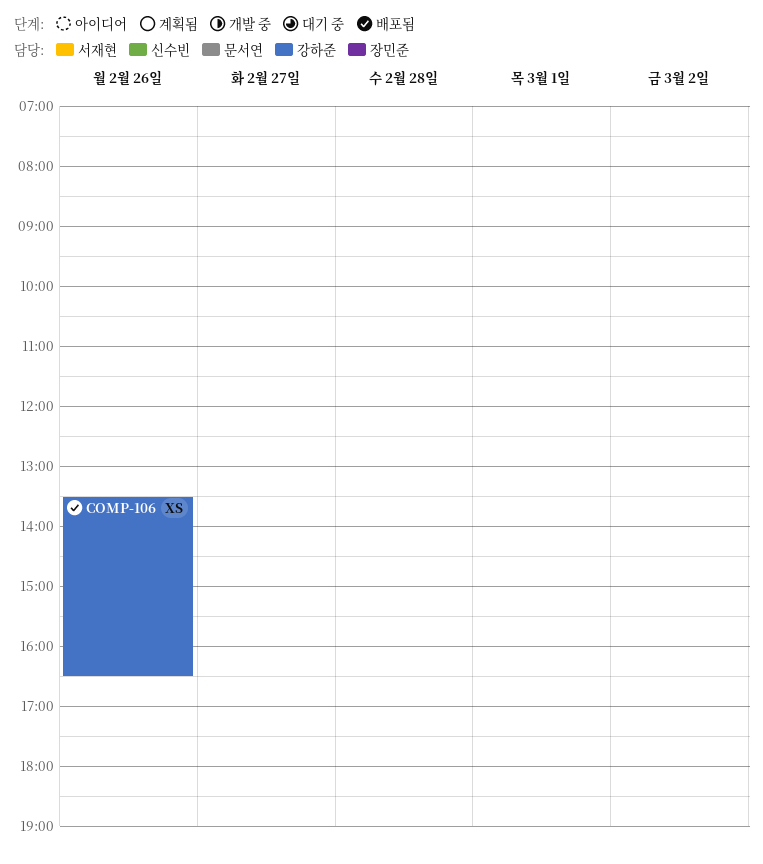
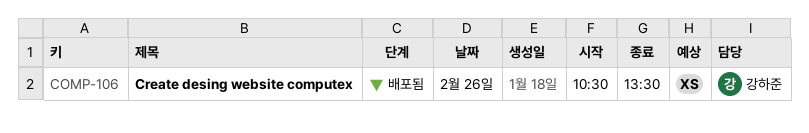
COMP-106, begins: 13:30 -> 10:30
COMP-106, ends: 16:30 -> 13:30

